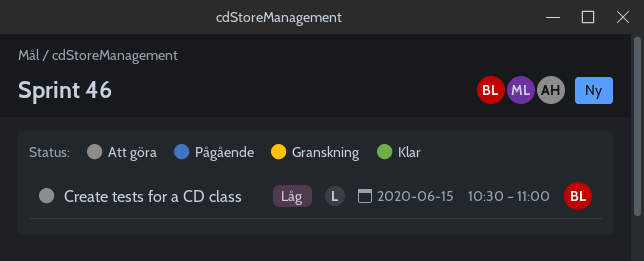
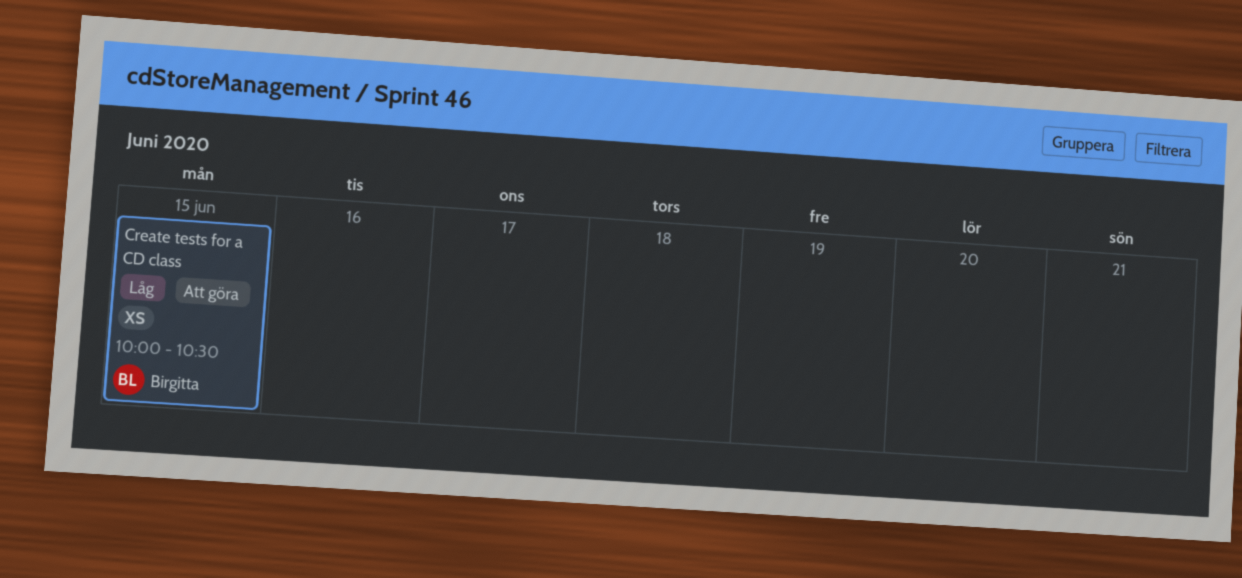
Create tests for a CD class, estimate: L -> XS
Create tests for a CD class, begins: 10:30 -> 10:00
Create tests for a CD class, ends: 11:00 -> 10:30

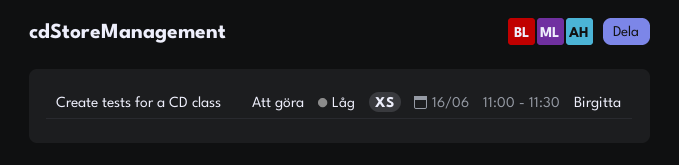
Create tests for a CD class, day: Jun 15 -> Jun 16
Create tests for a CD class, begins: 10:00 -> 11:00
Create tests for a CD class, ends: 10:30 -> 11:30

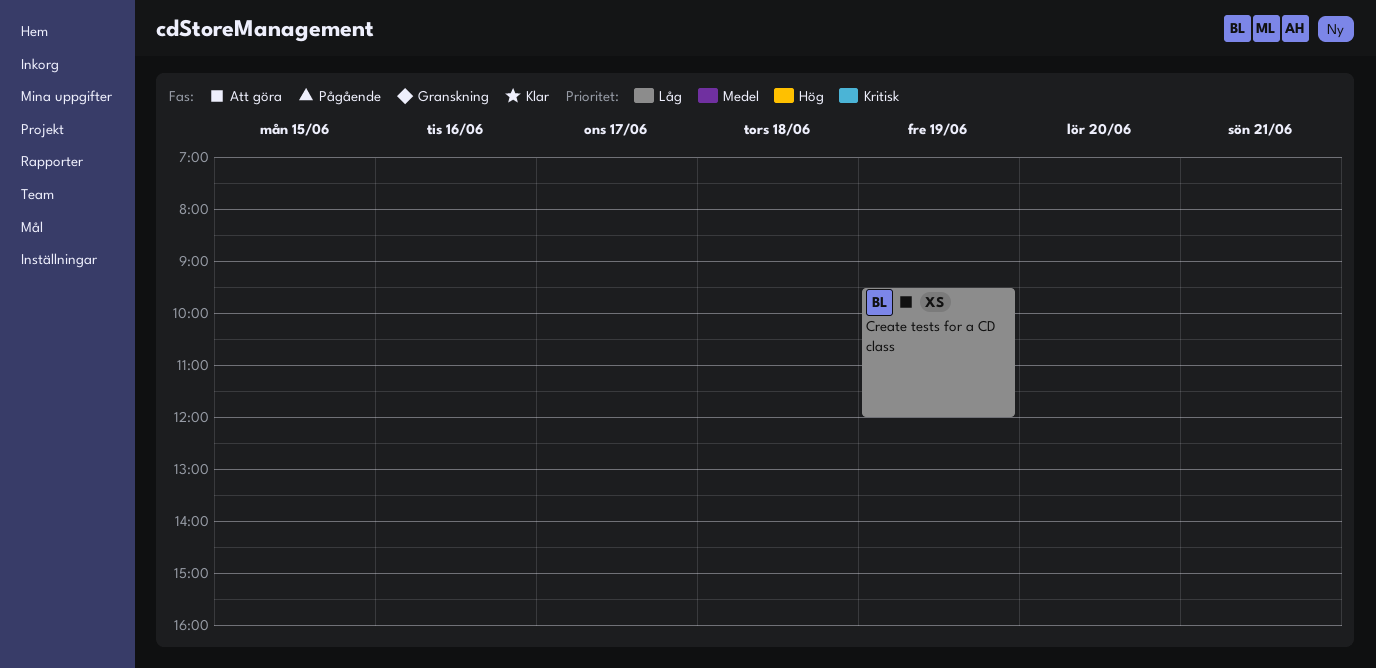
Create tests for a CD class, day: Jun 16 -> Jun 19
Create tests for a CD class, begins: 11:00 -> 09:30
Create tests for a CD class, ends: 11:30 -> 12:00

